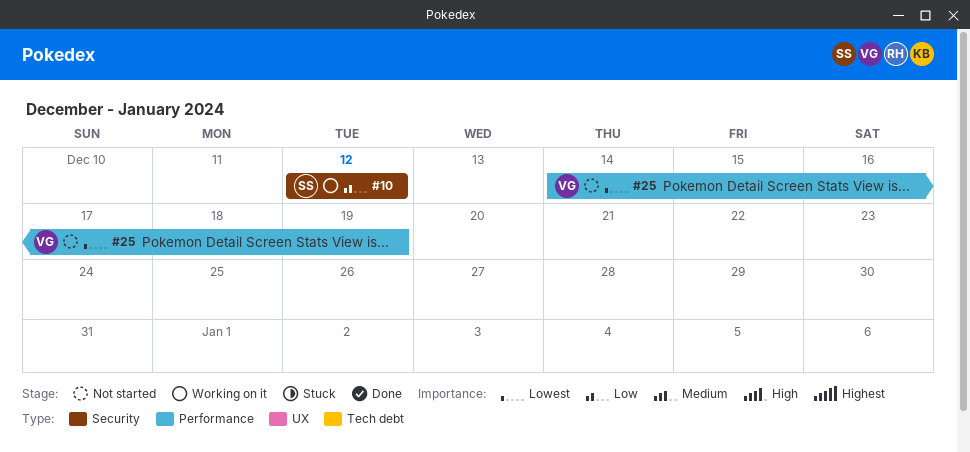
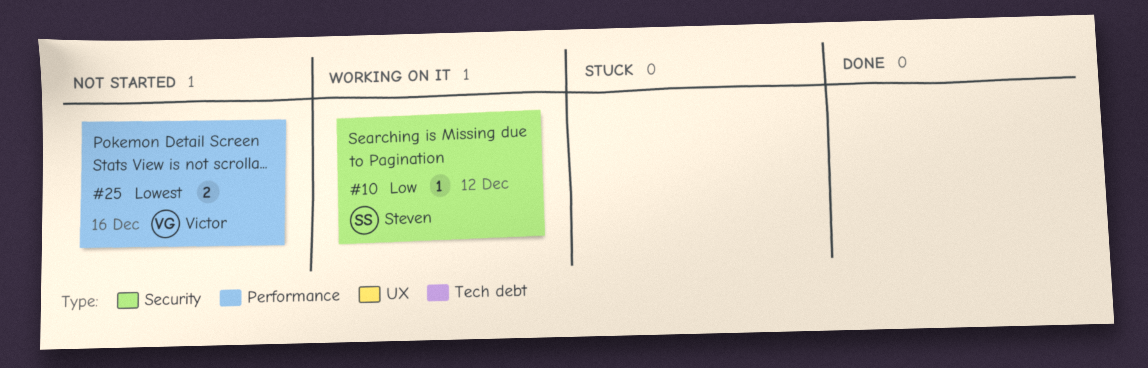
#25, due: Dec 19 -> Dec 16

